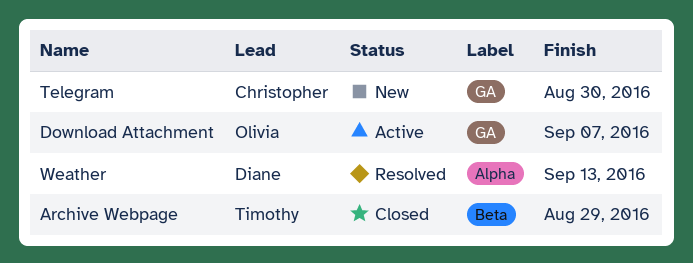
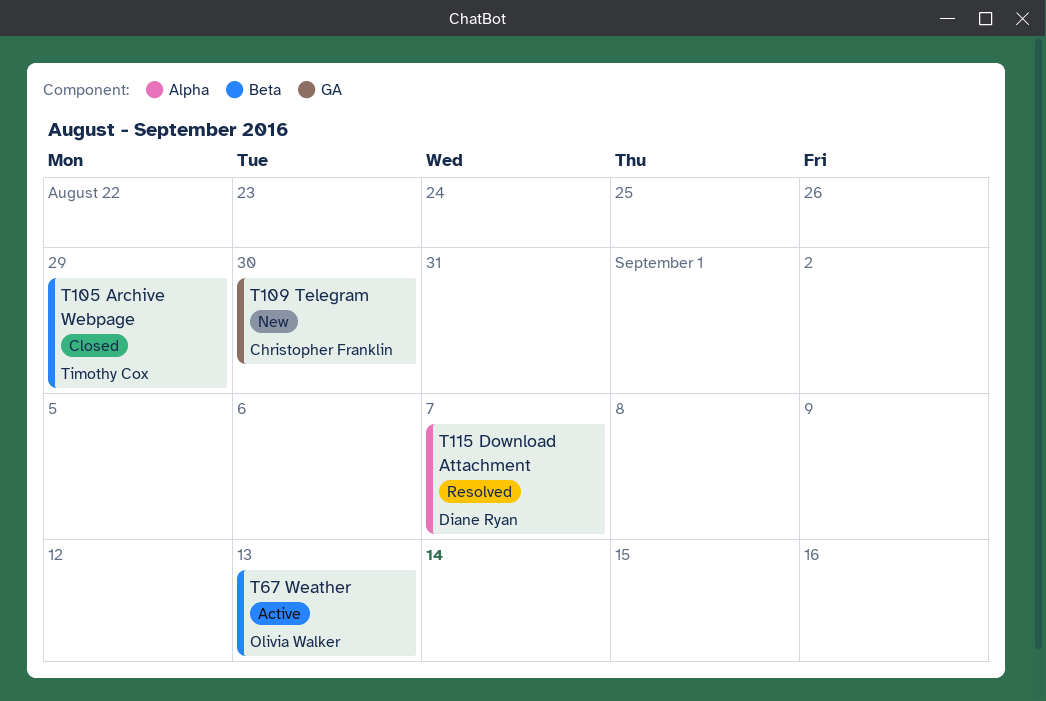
Download Attachment, status: Active -> Resolved
Download Attachment, owner: Olivia Walker -> Diane Ryan
Download Attachment, label: GA -> Alpha
Weather, status: Resolved -> Active
Weather, owner: Diane Ryan -> Olivia Walker
Weather, label: Alpha -> Beta

